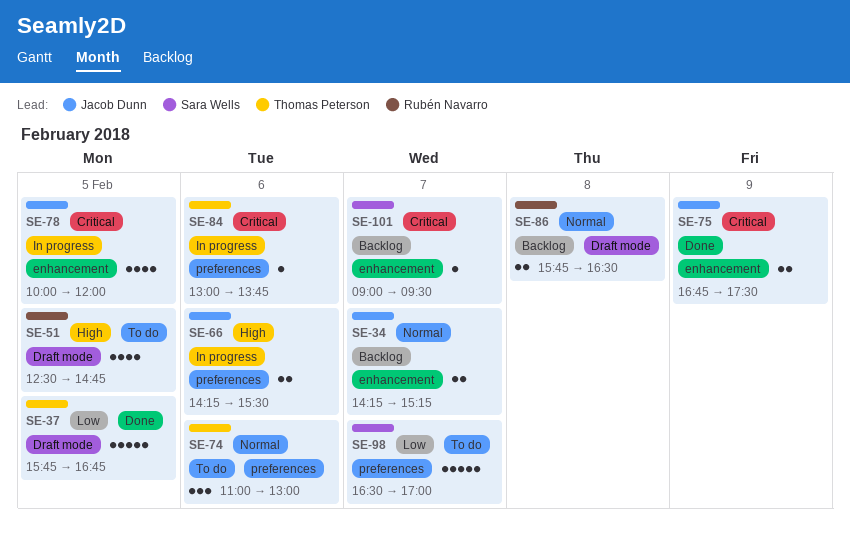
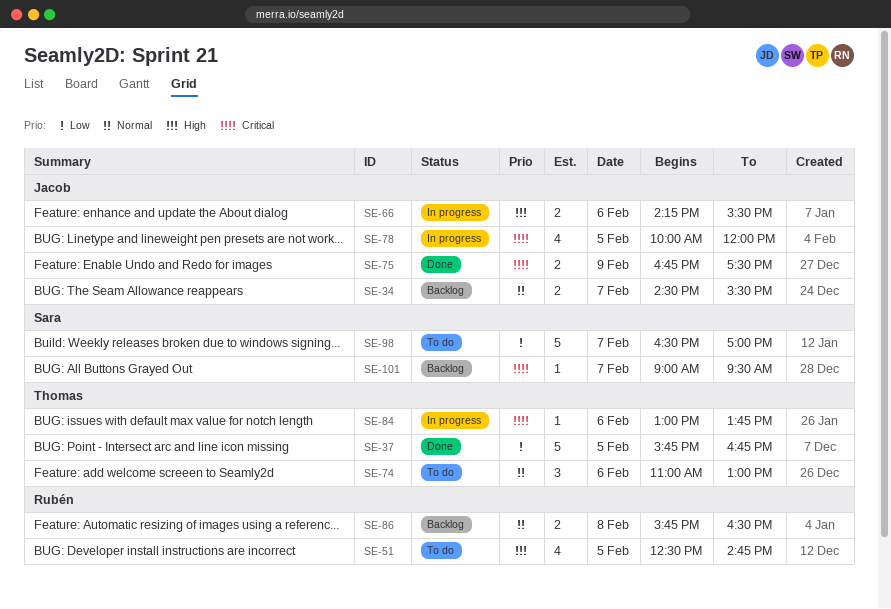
SE-34, begins: 14:15 -> 14:30
SE-34, ends: 15:15 -> 15:30

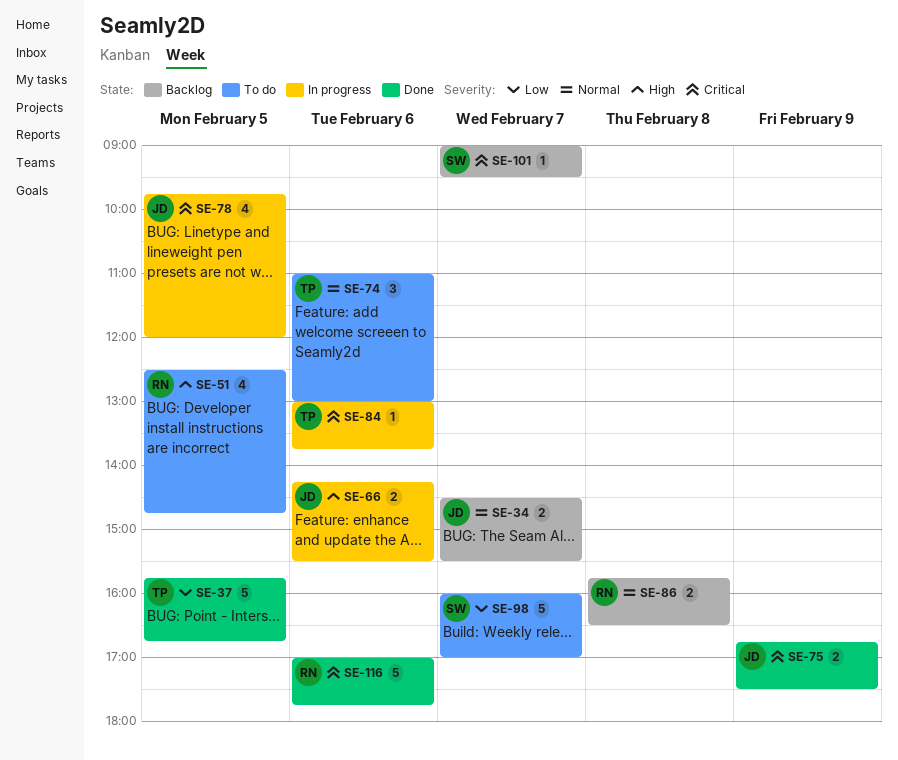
SE-78, begins: 10:00 -> 09:45
SE-98, begins: 16:30 -> 16:00
SE-116: none -> present

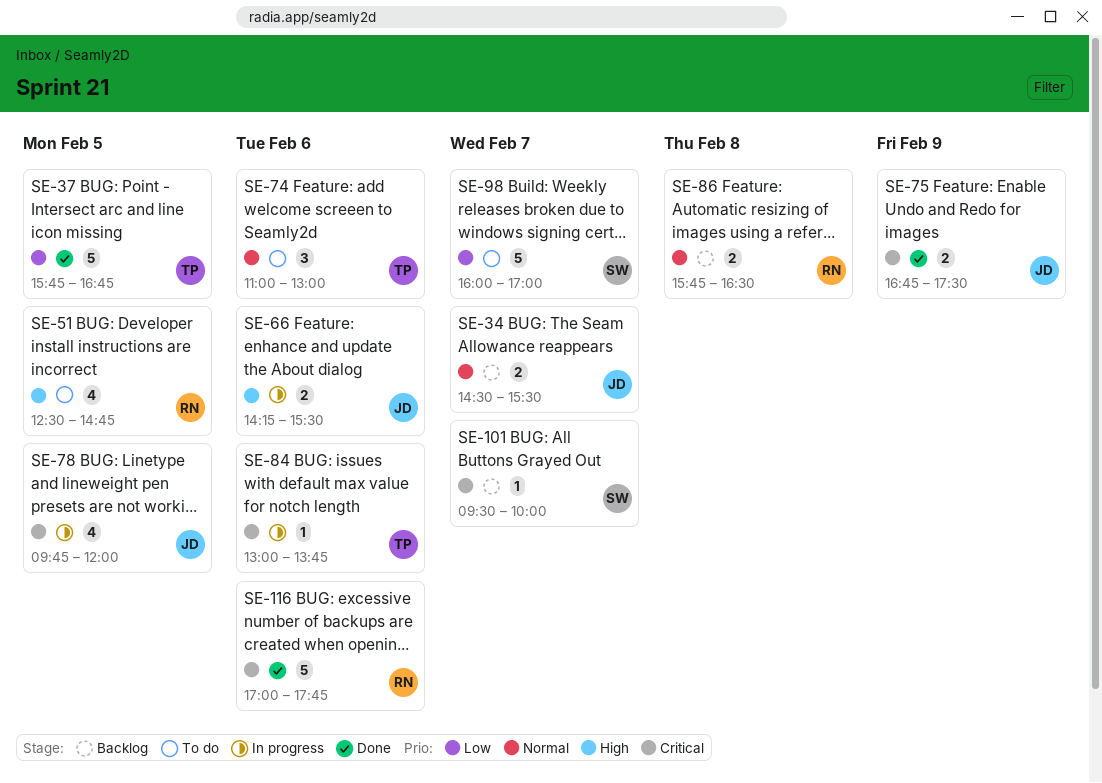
SE-101, begins: 09:00 -> 09:30
SE-101, ends: 09:30 -> 10:00

